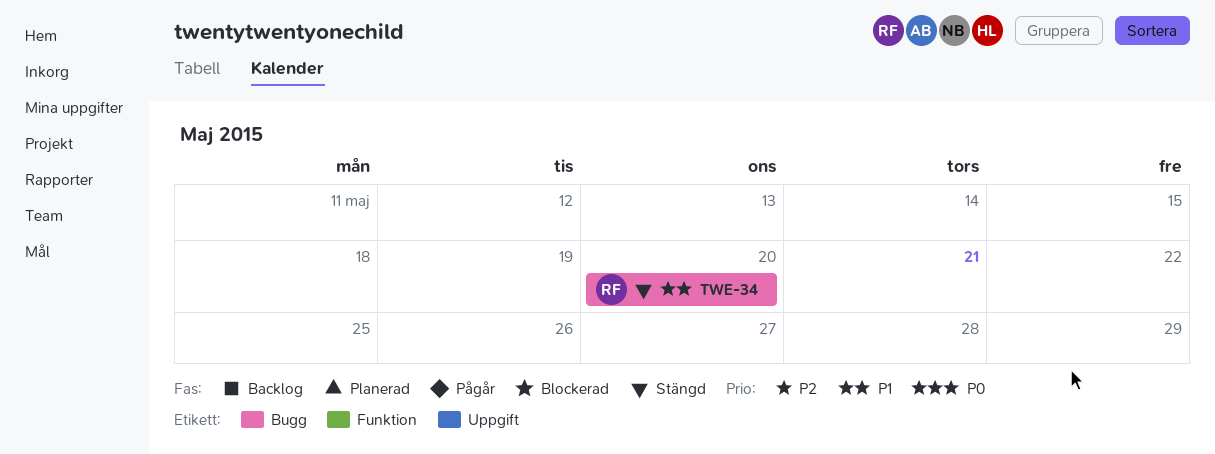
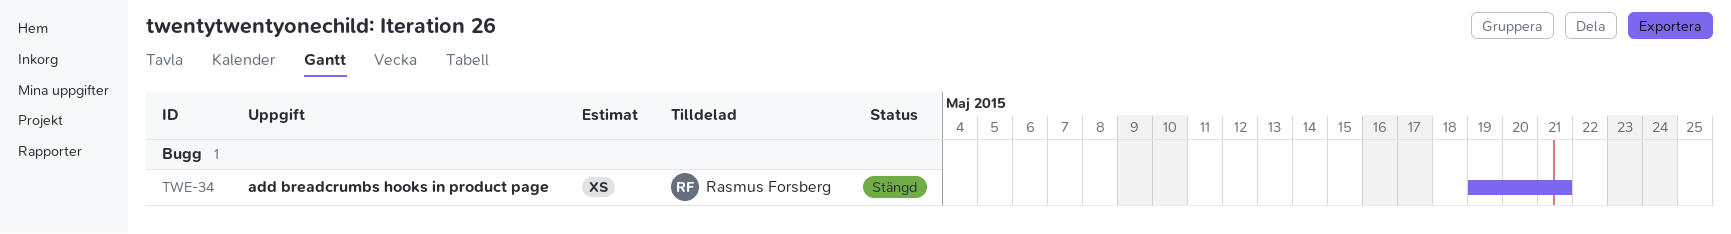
TWE-34, start: May 20 -> May 19
TWE-34, due: May 20 -> May 21

